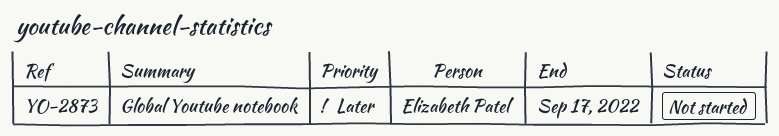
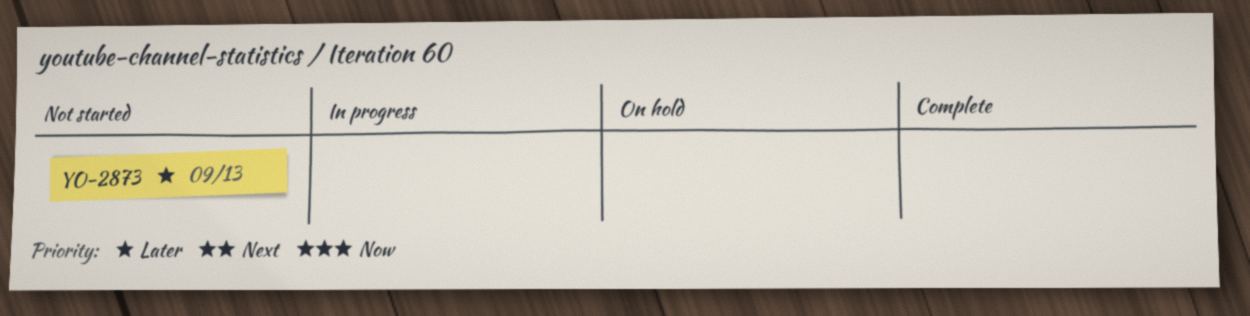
YO-2873, due: Sep 17 -> Sep 13

